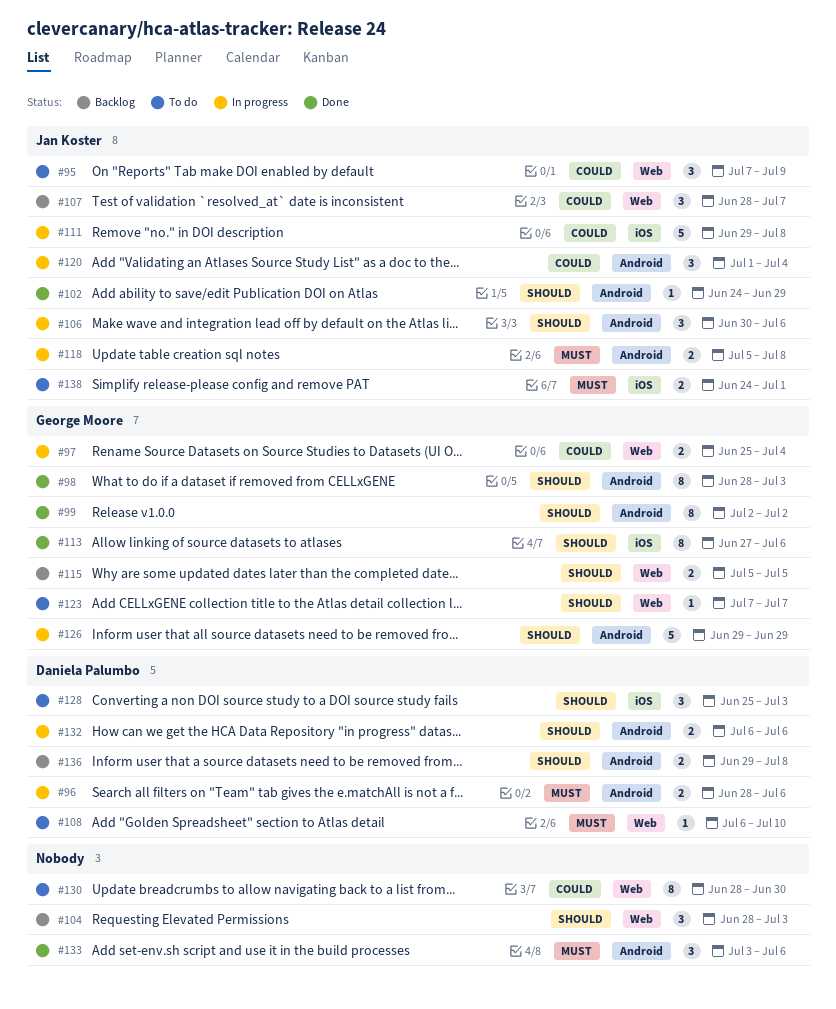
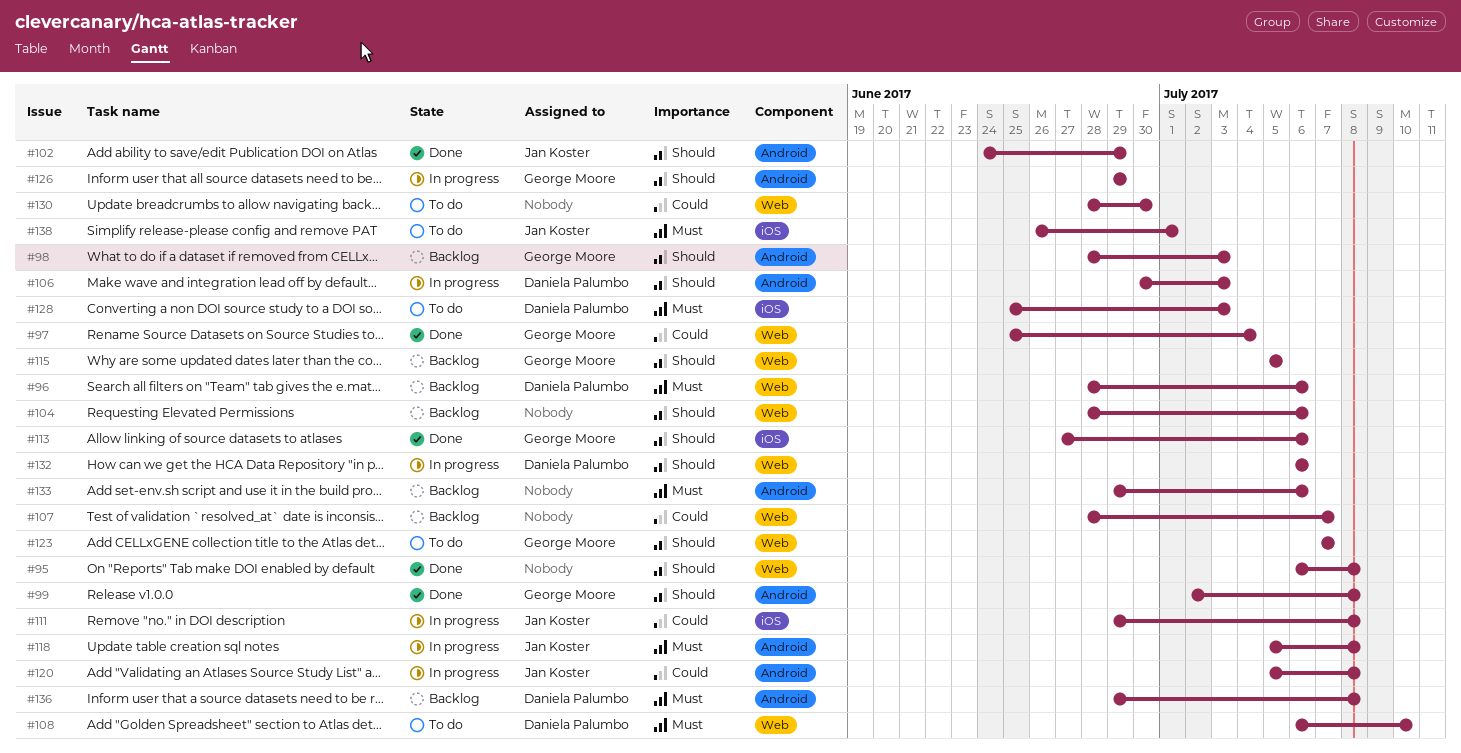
#95, status: To do -> Done
#95, owner: Jan Koster -> none
#95, priority: Could -> Should
#95, start: Jul 7 -> Jul 6
#95, due: Jul 9 -> Jul 8
#96, status: In progress -> Backlog
#96, label: Android -> Web
#97, status: In progress -> Done
#98, status: Done -> Backlog
#99, due: Jul 2 -> Jul 8
#104, due: Jul 3 -> Jul 6
#106, owner: Jan Koster -> Daniela Palumbo
#106, due: Jul 6 -> Jul 3
#107, owner: Jan Koster -> none
#120, start: Jul 1 -> Jul 5
#120, due: Jul 4 -> Jul 8
#128, priority: Should -> Must
#132, label: Android -> Web
#133, status: Done -> Backlog
#133, start: Jul 3 -> Jun 29
#136, priority: Should -> Must
#138, start: Jun 24 -> Jun 26

